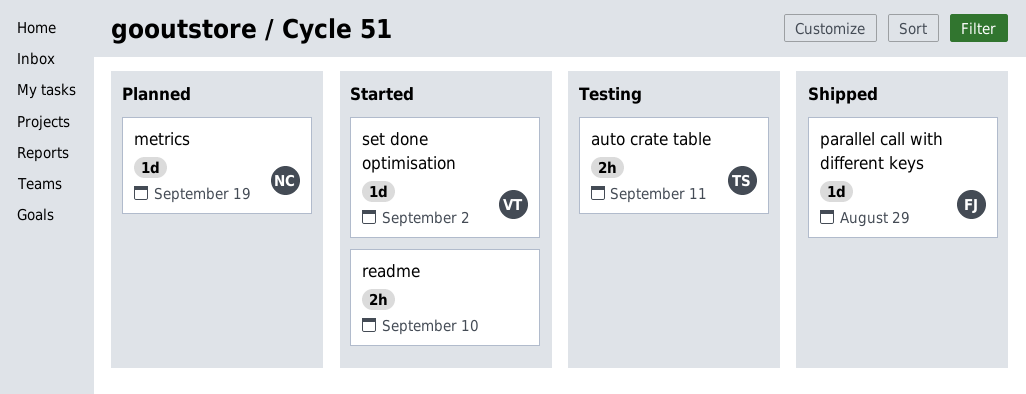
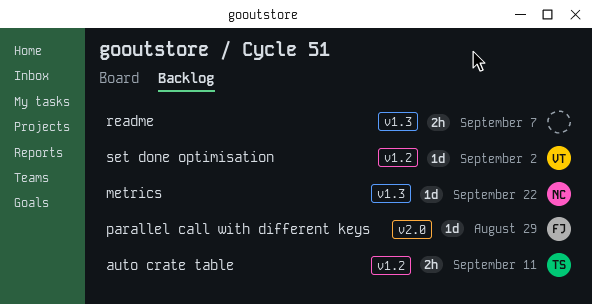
metrics, due: Sep 19 -> Sep 22
readme, due: Sep 10 -> Sep 7

